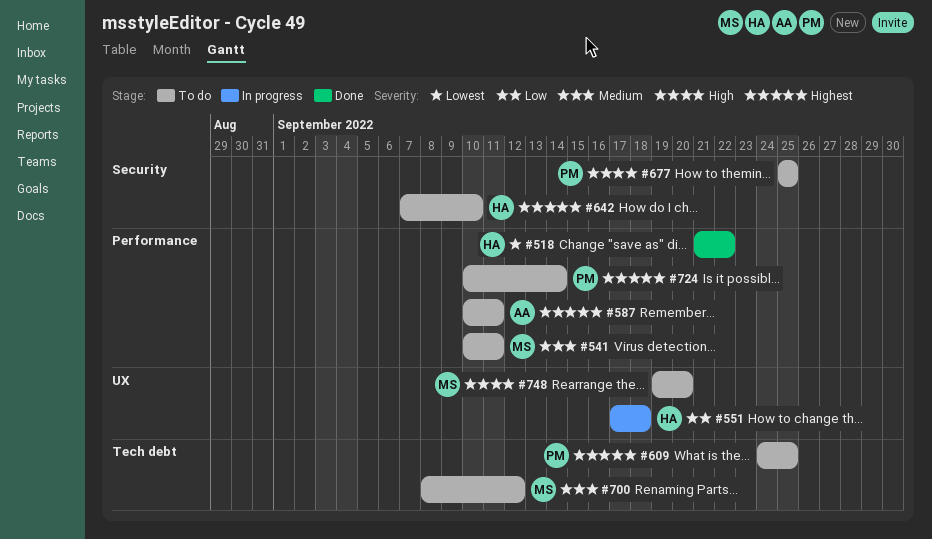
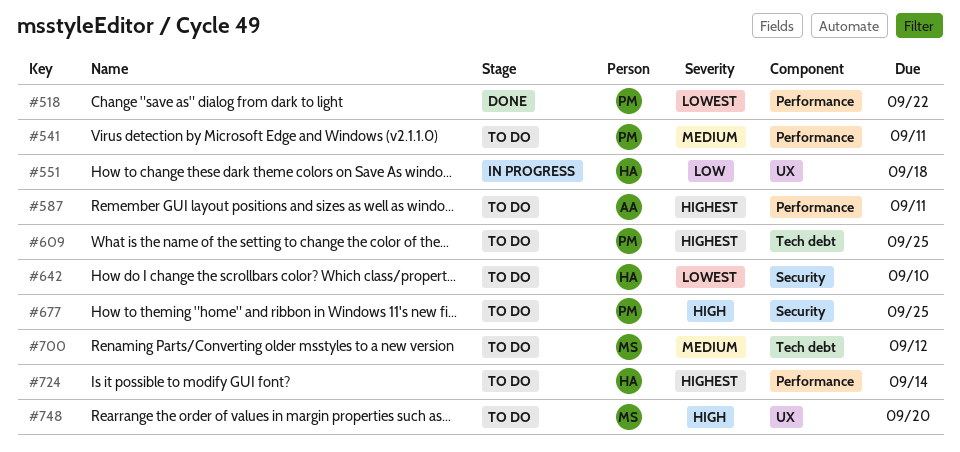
#518, owner: HA -> PM
#541, owner: MS -> PM
#642, priority: Highest -> Lowest
#724, owner: PM -> HA

